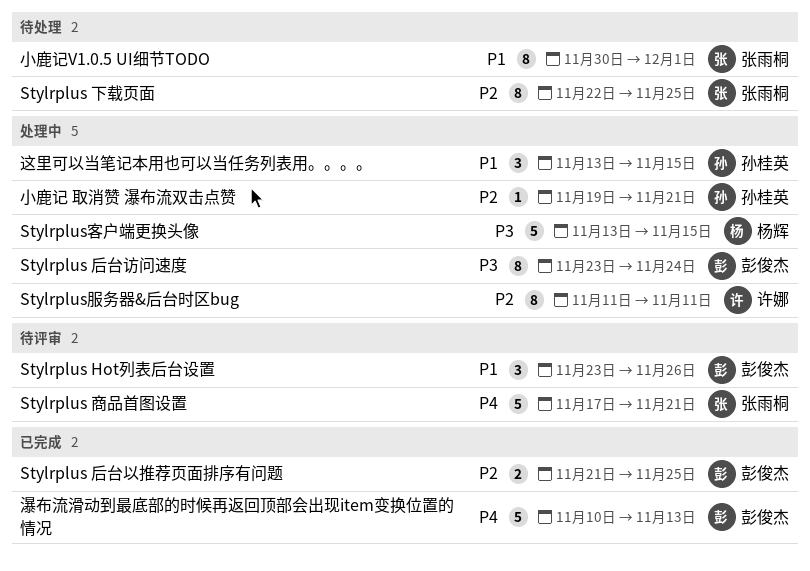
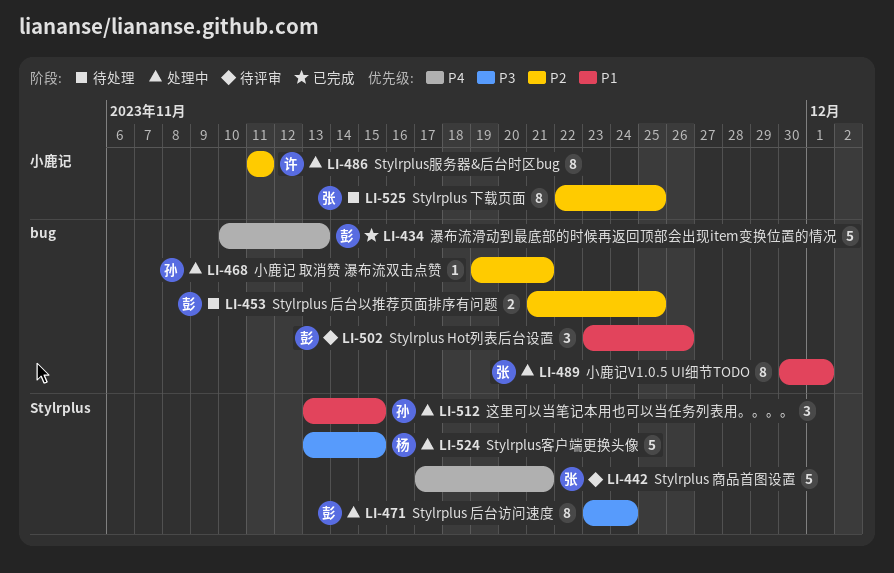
Stylrplus 后台以推荐页面排序有问题, status: 已完成 -> 待处理
小鹿记V1.0.5 UI细节TODO, status: 待处理 -> 处理中

